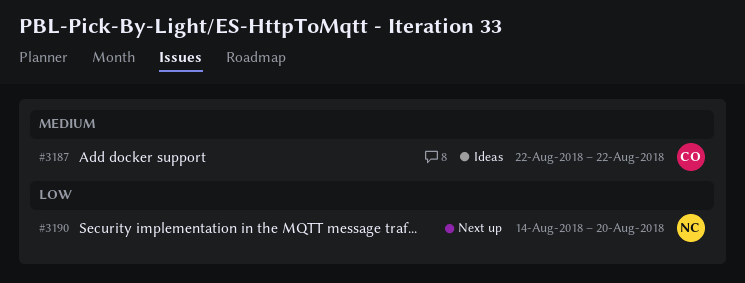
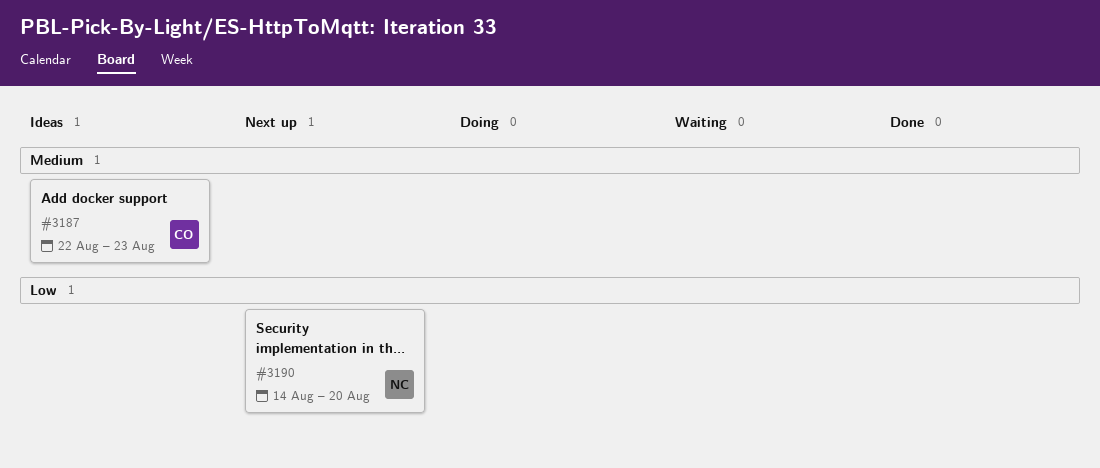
#3187, due: Aug 22 -> Aug 23

